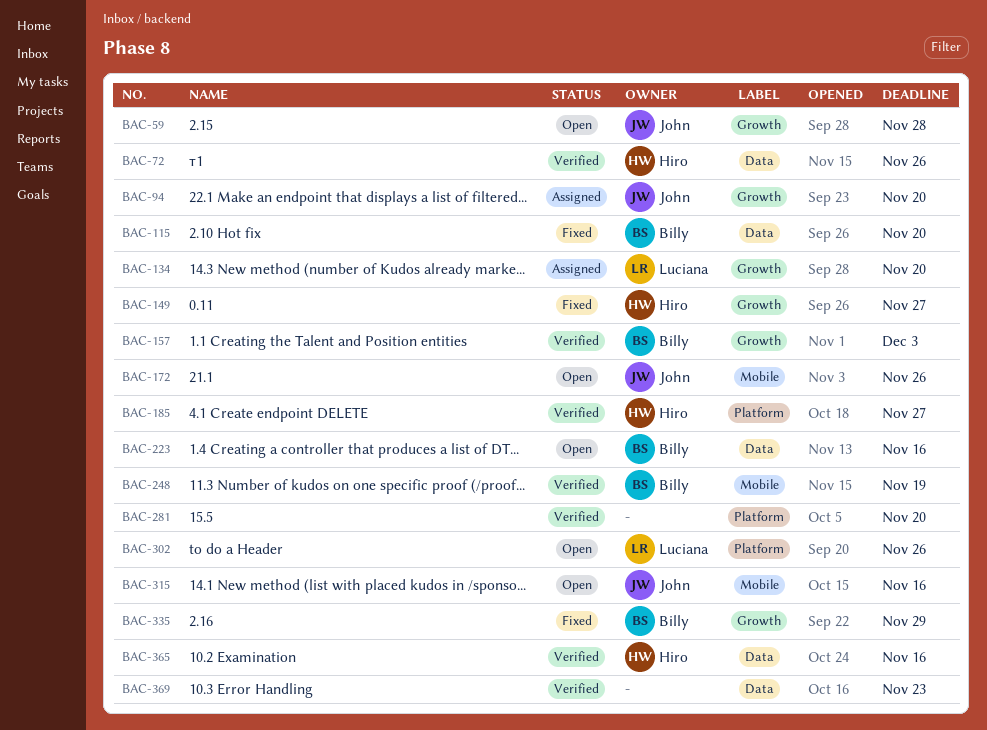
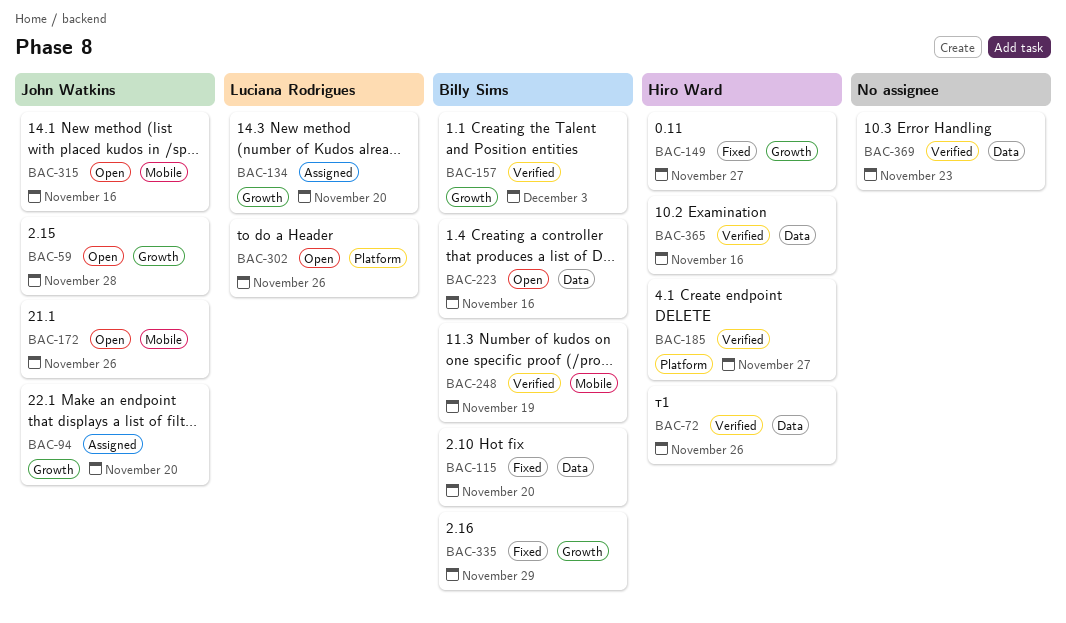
BAC-281: present -> none

